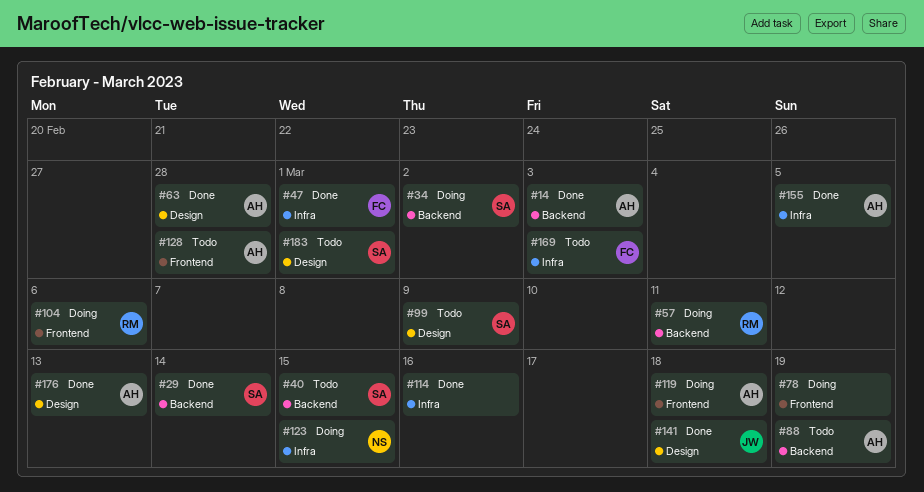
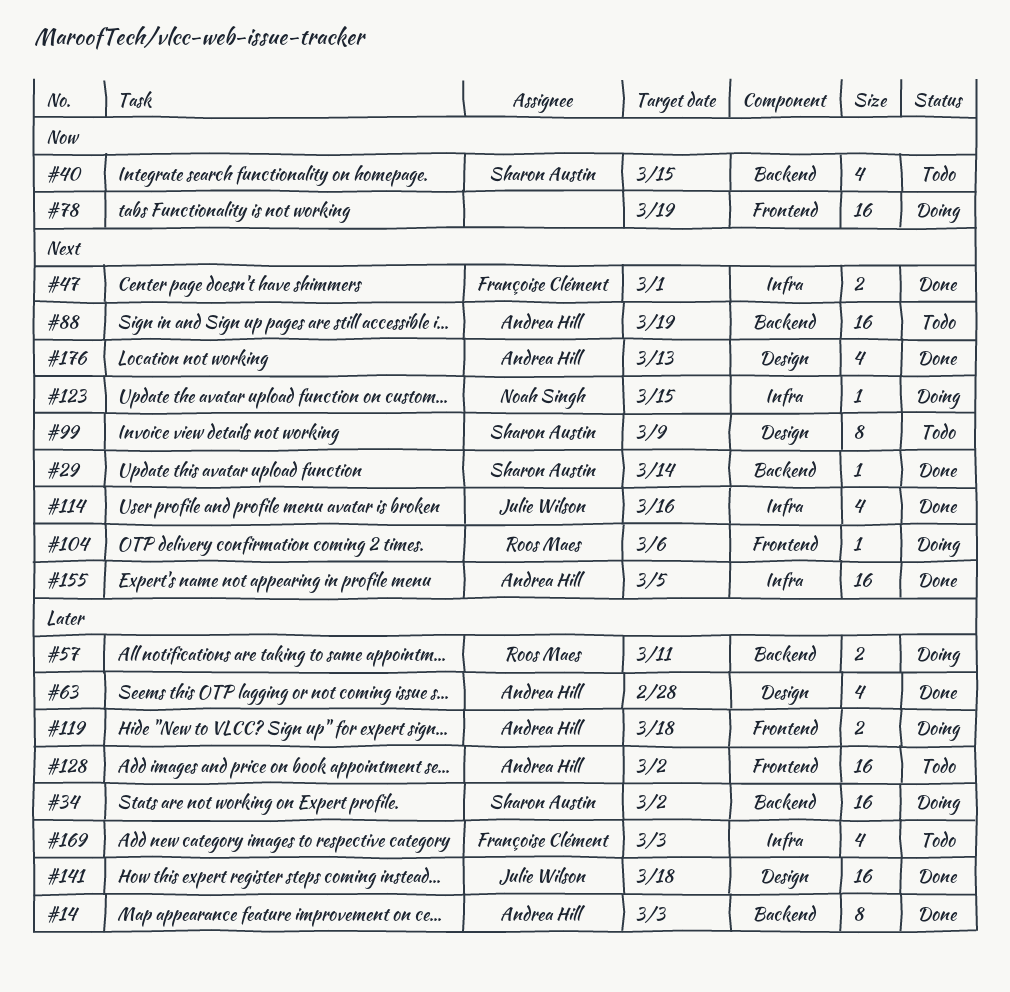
#114, owner: none -> Julie Wilson
#128, due: Feb 28 -> Mar 2
#183: present -> none

